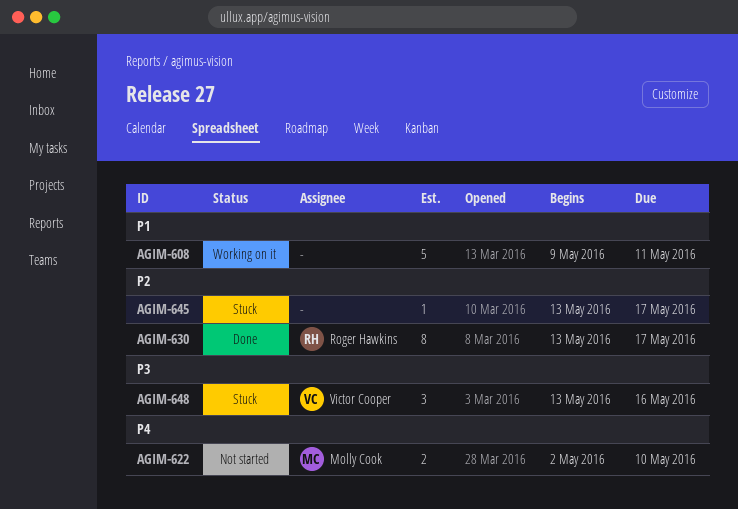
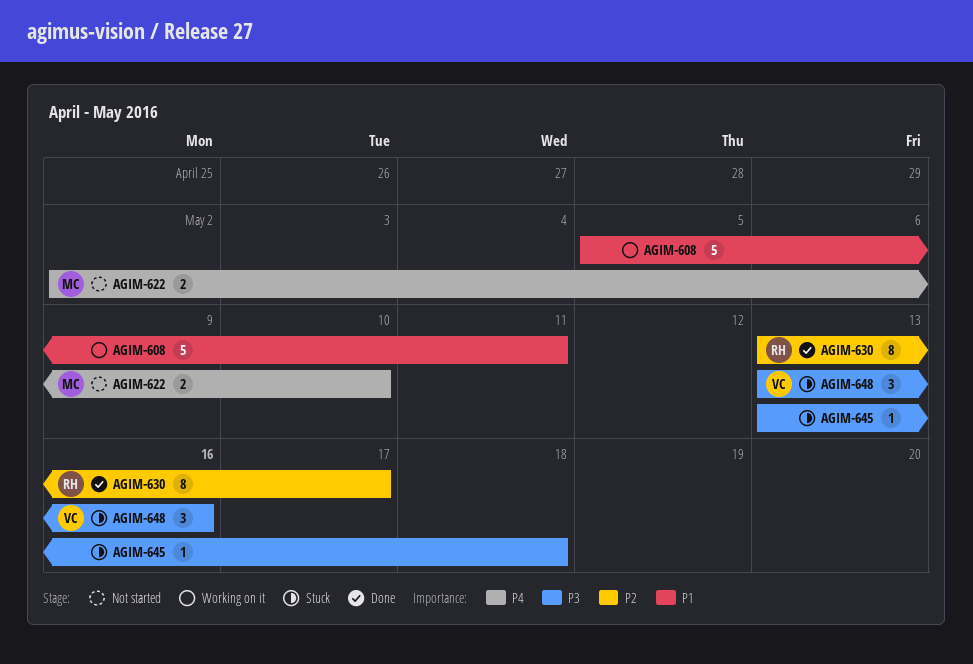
AGIM-608, start: May 9 -> May 5
AGIM-645, priority: P2 -> P3
AGIM-645, due: May 17 -> May 18

